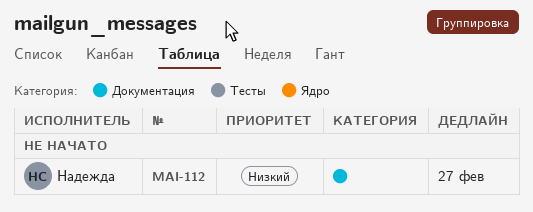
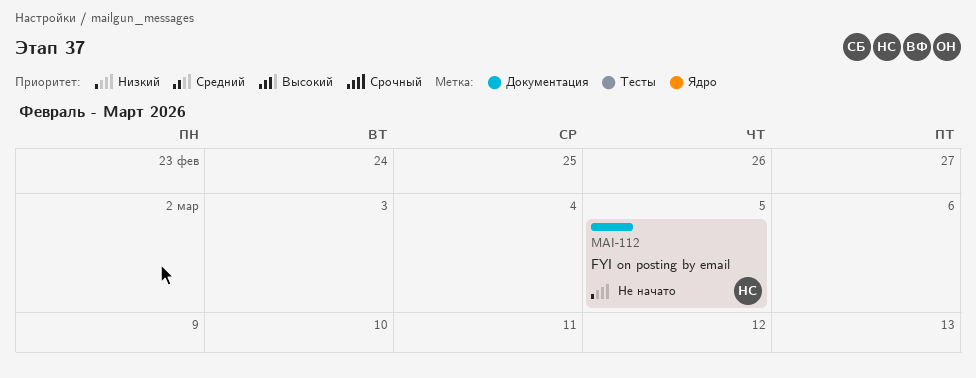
MAI-112, due: Feb 27 -> Mar 5

